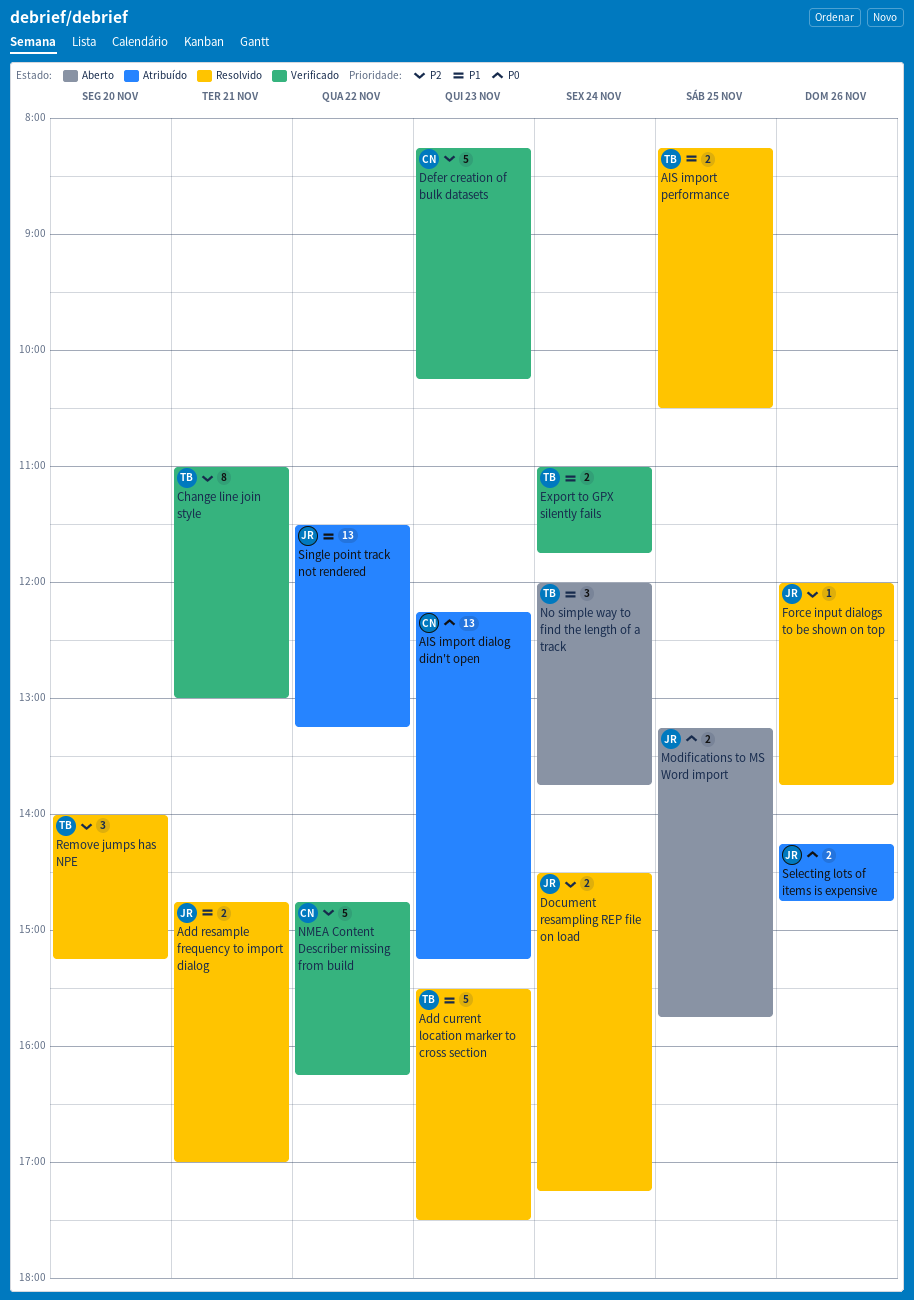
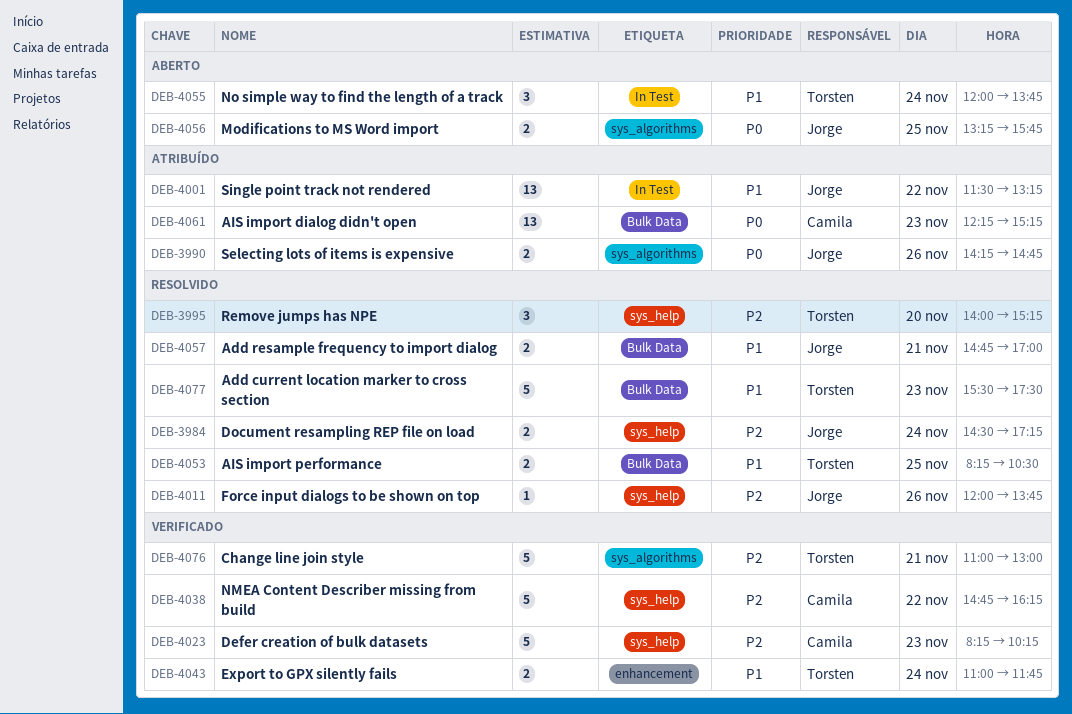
Change line join style, estimate: 8 -> 5

